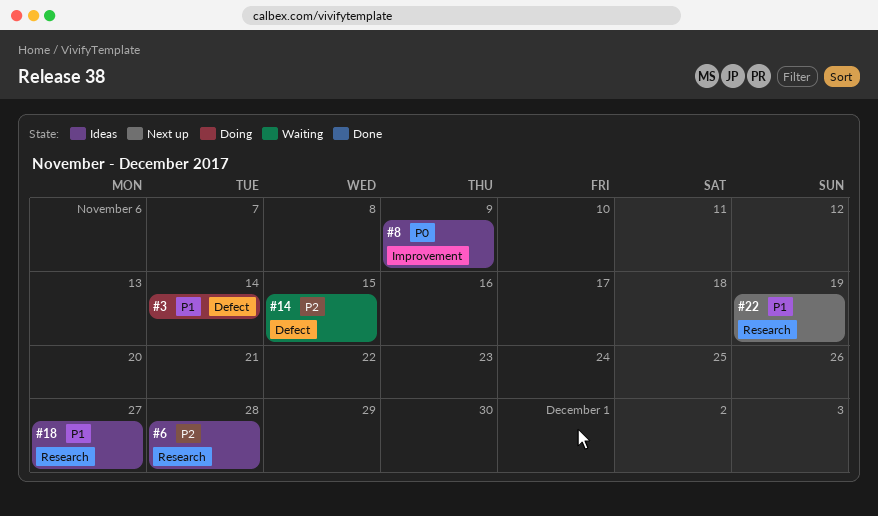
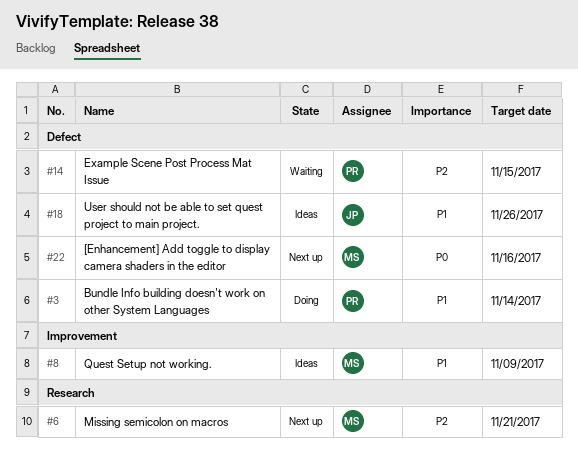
#6, status: Ideas -> Next up
#6, due: Nov 28 -> Nov 21
#8, priority: P0 -> P1
#18, label: Research -> Defect
#18, due: Nov 27 -> Nov 26
#22, priority: P1 -> P0
#22, label: Research -> Defect
#22, due: Nov 19 -> Nov 16

